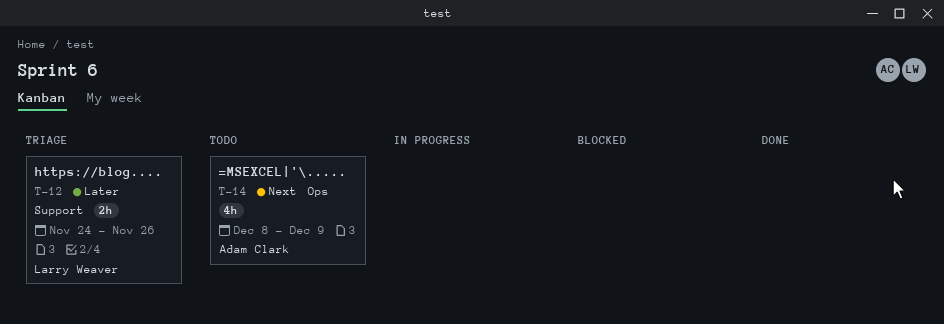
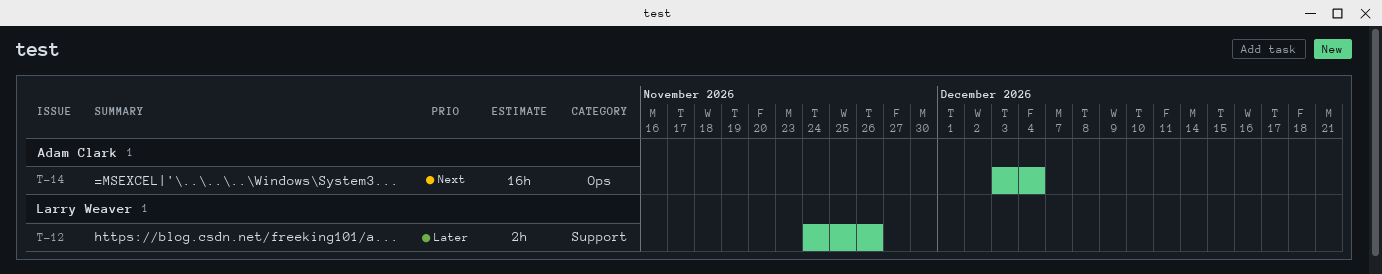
T-14, estimate: 4h -> 16h
T-14, start: Dec 8 -> Dec 3
T-14, due: Dec 9 -> Dec 4

